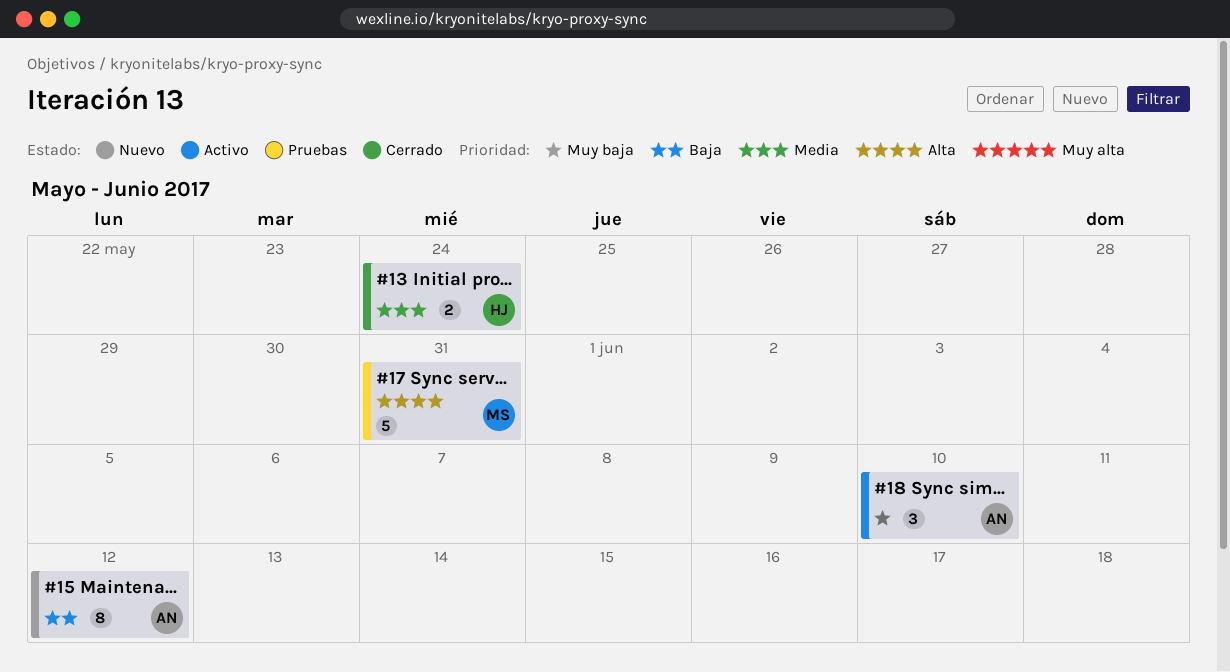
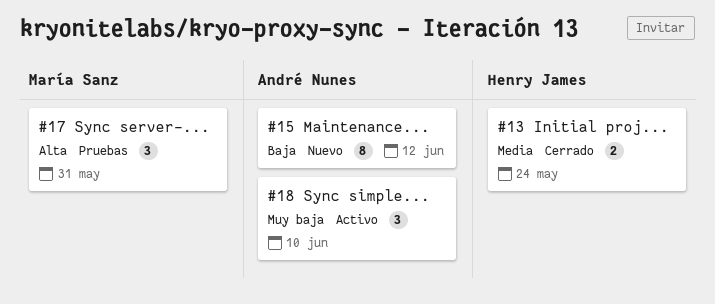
#17, estimate: 5 -> 3

